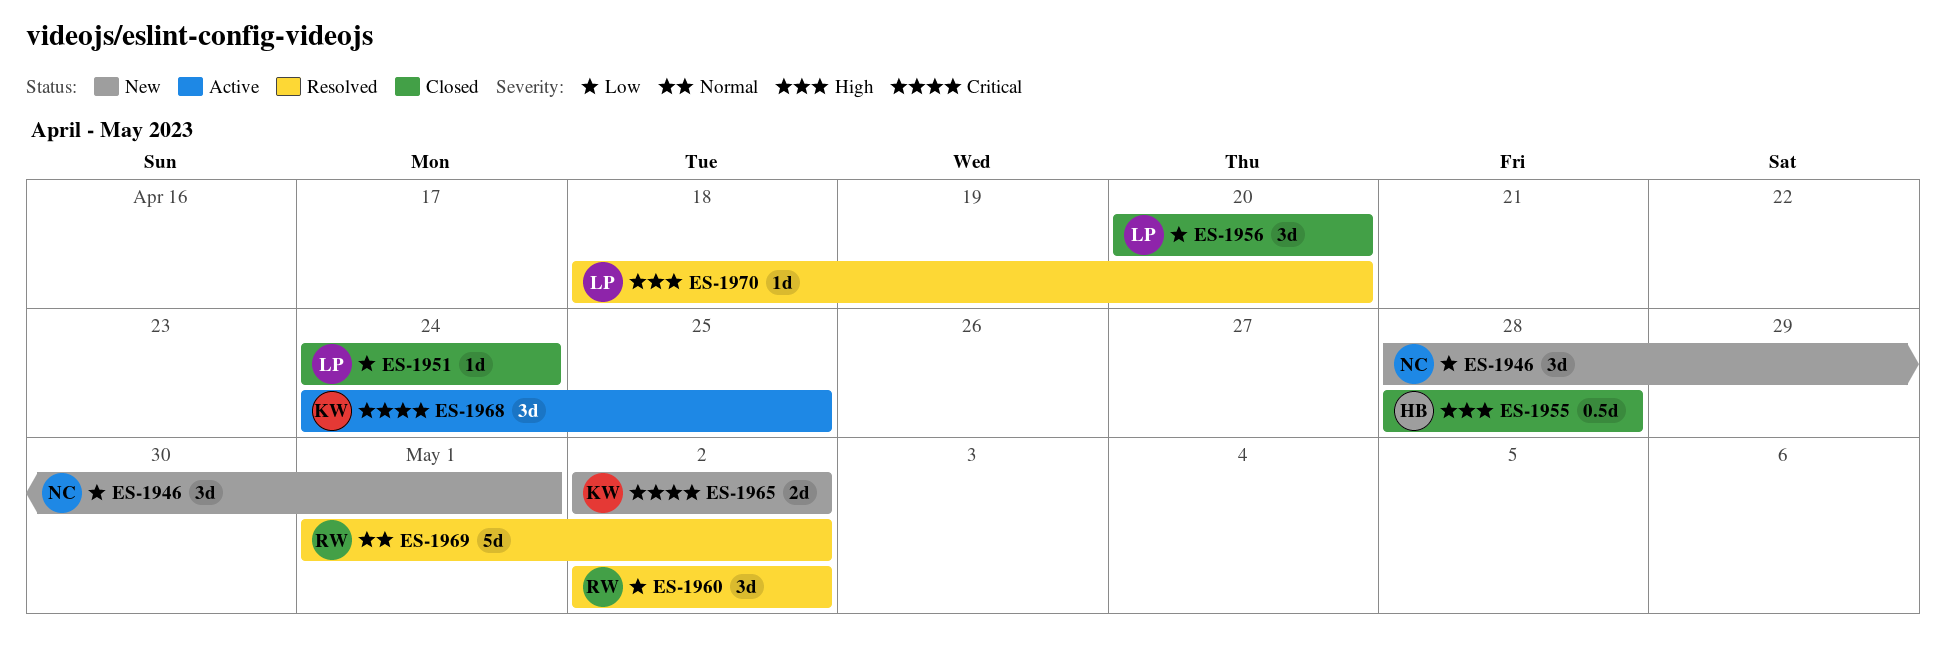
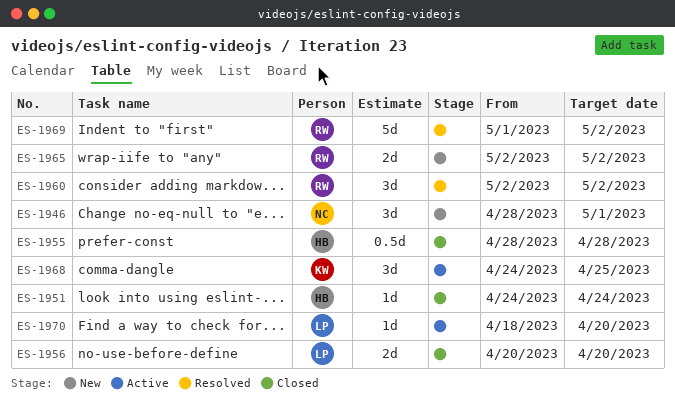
ES-1951, owner: LP -> HB
ES-1956, estimate: 3d -> 2d
ES-1965, owner: KW -> RW
ES-1970, status: Resolved -> Active

